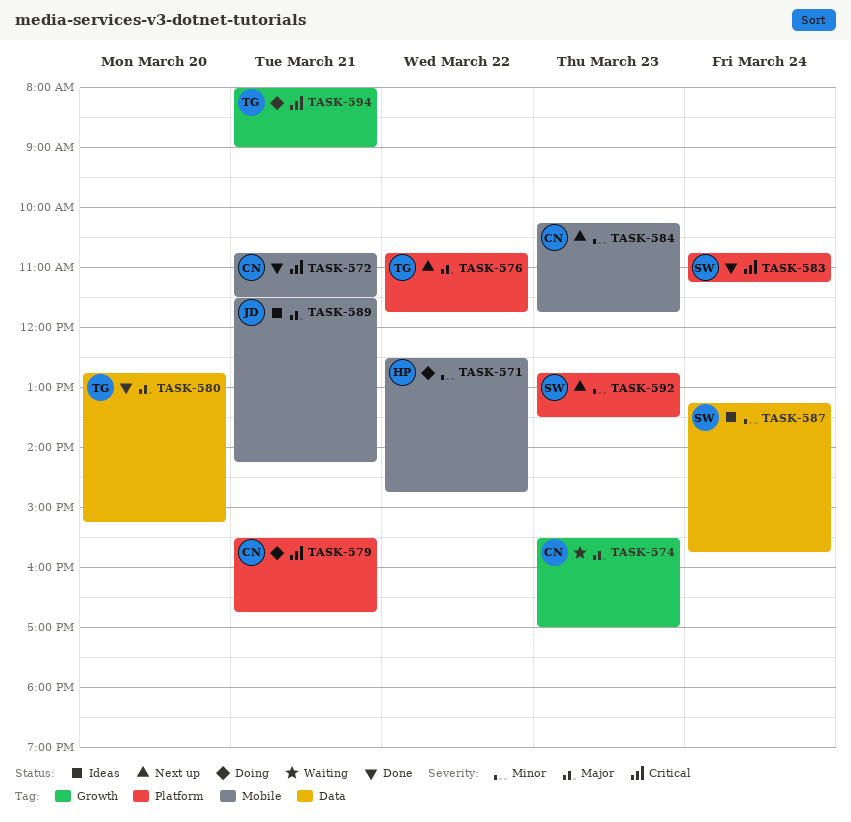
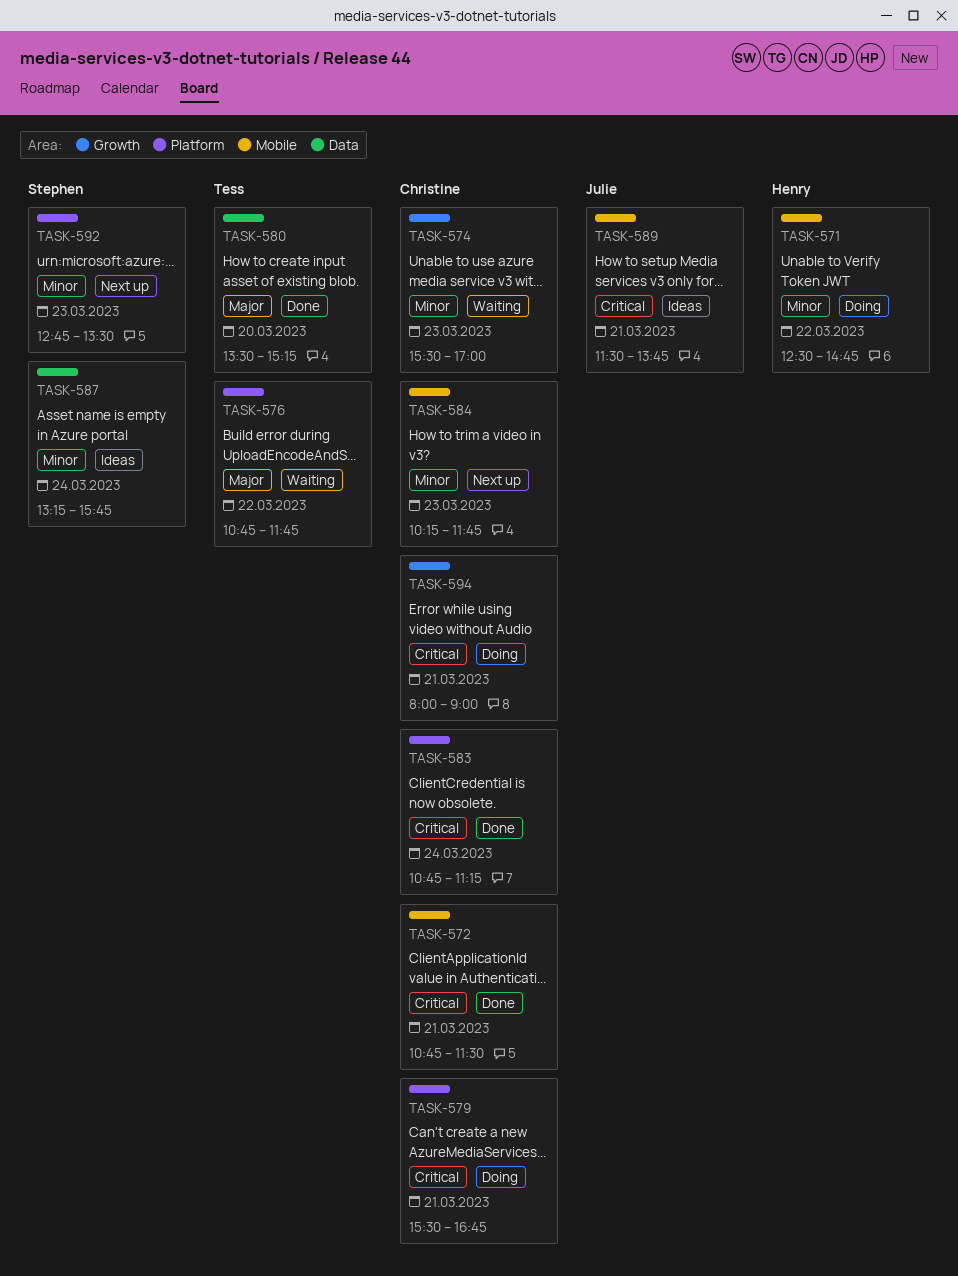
TASK-574, priority: Major -> Minor
TASK-576, status: Next up -> Waiting
TASK-580, begins: 12:45 -> 13:30
TASK-583, owner: Stephen -> Christine
TASK-589, priority: Major -> Critical
TASK-589, ends: 14:15 -> 13:45
TASK-594, owner: Tess -> Christine

